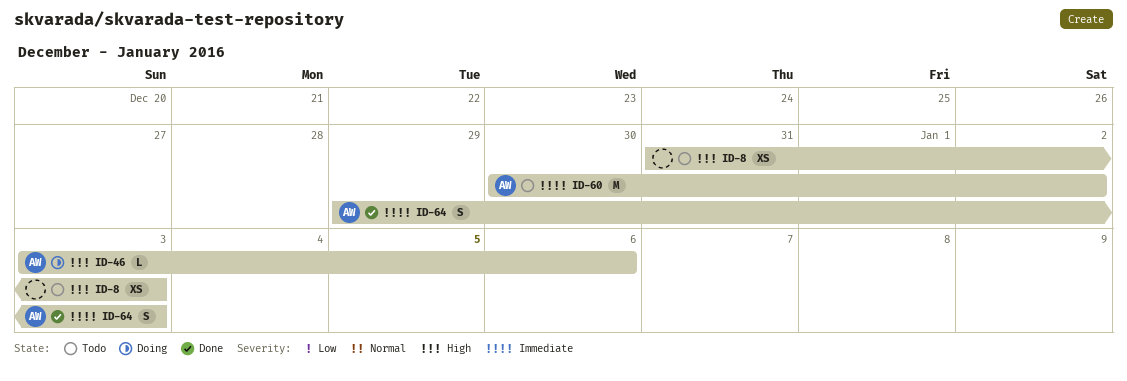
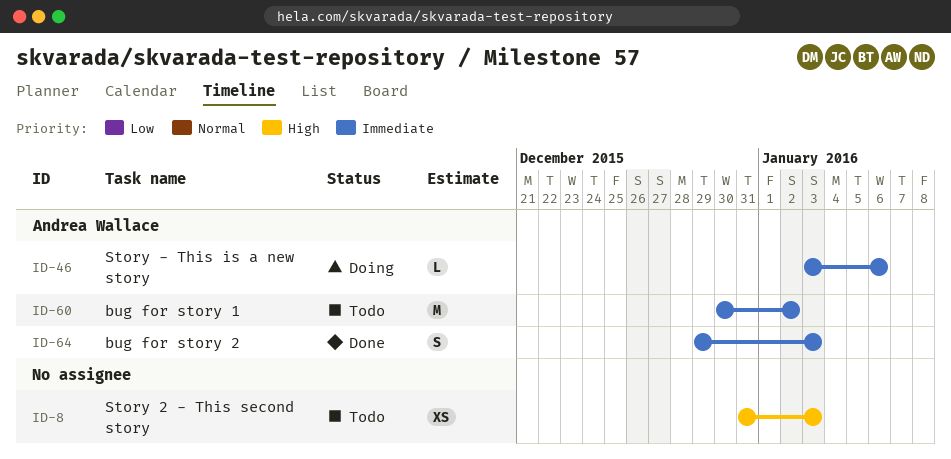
ID-46, priority: High -> Immediate

